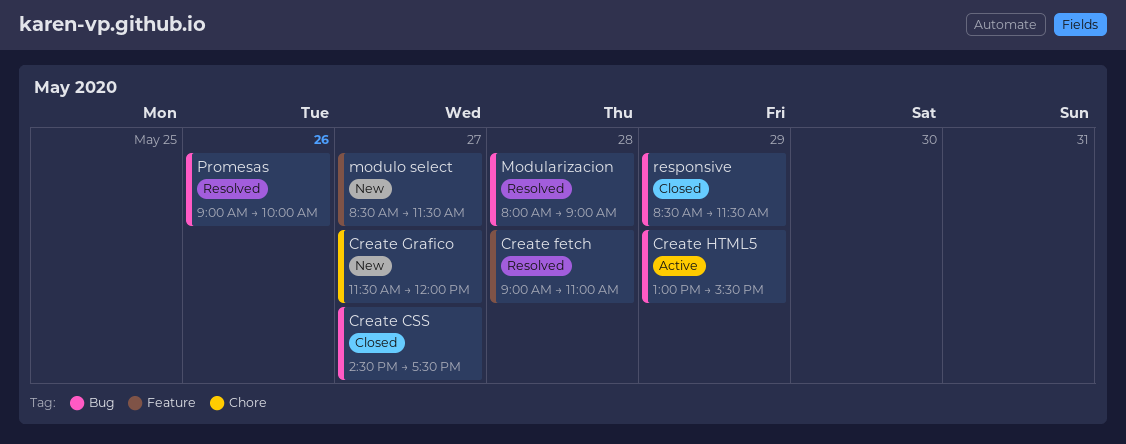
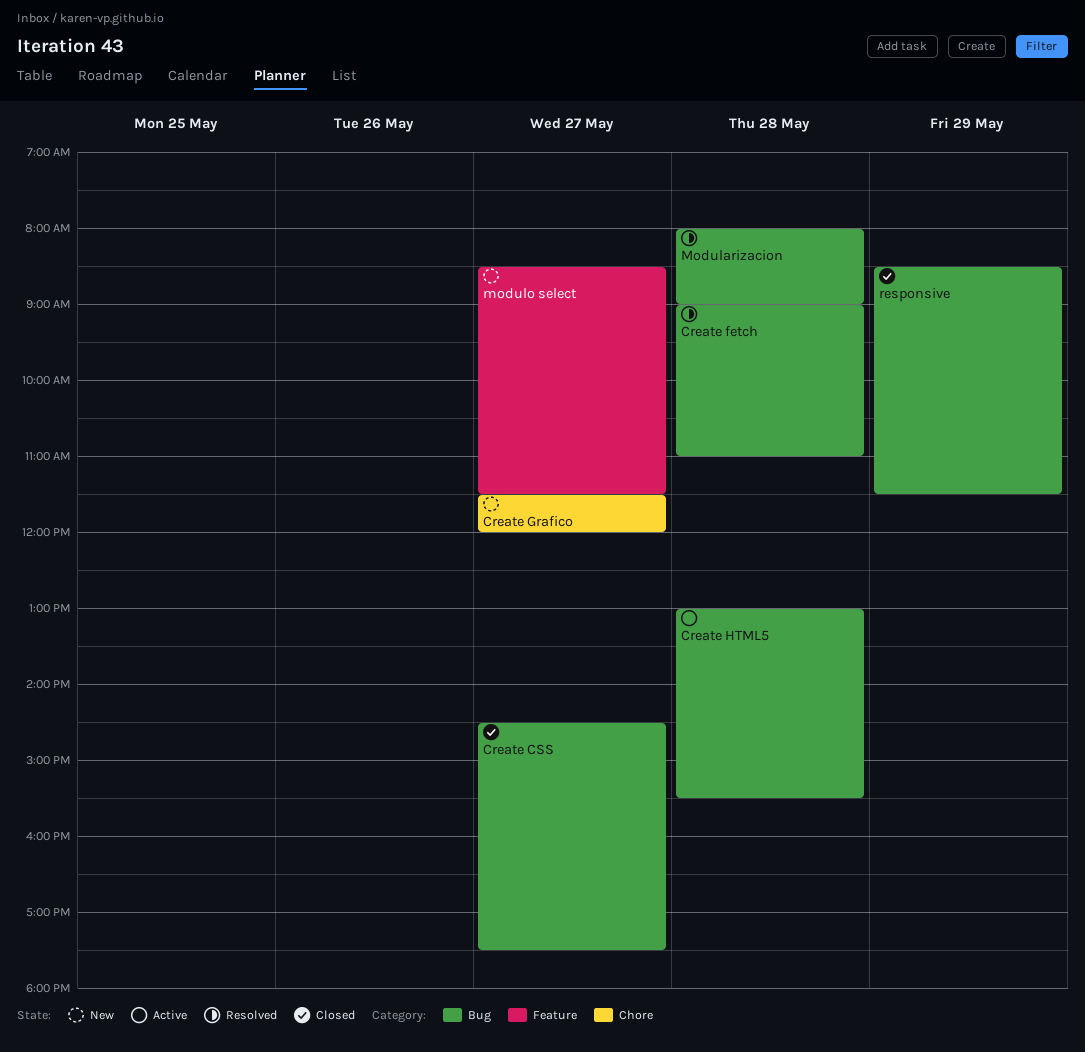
Create fetch, label: Feature -> Bug
Create HTML5, day: May 29 -> May 28
Promesas: present -> none

